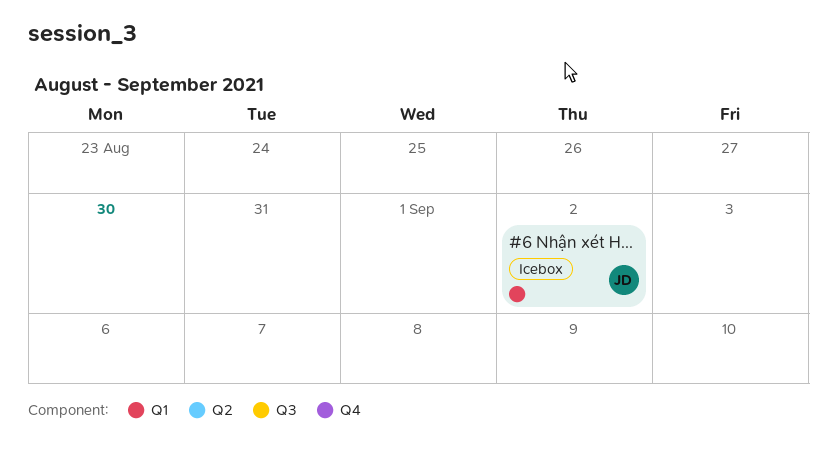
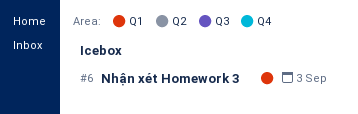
#6, due: Sep 2 -> Sep 3

